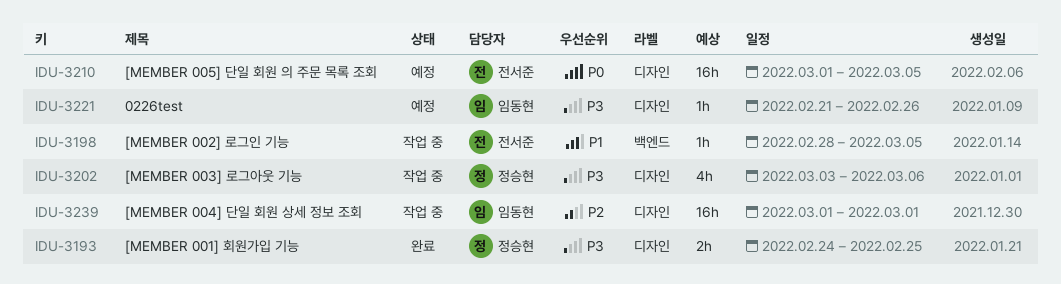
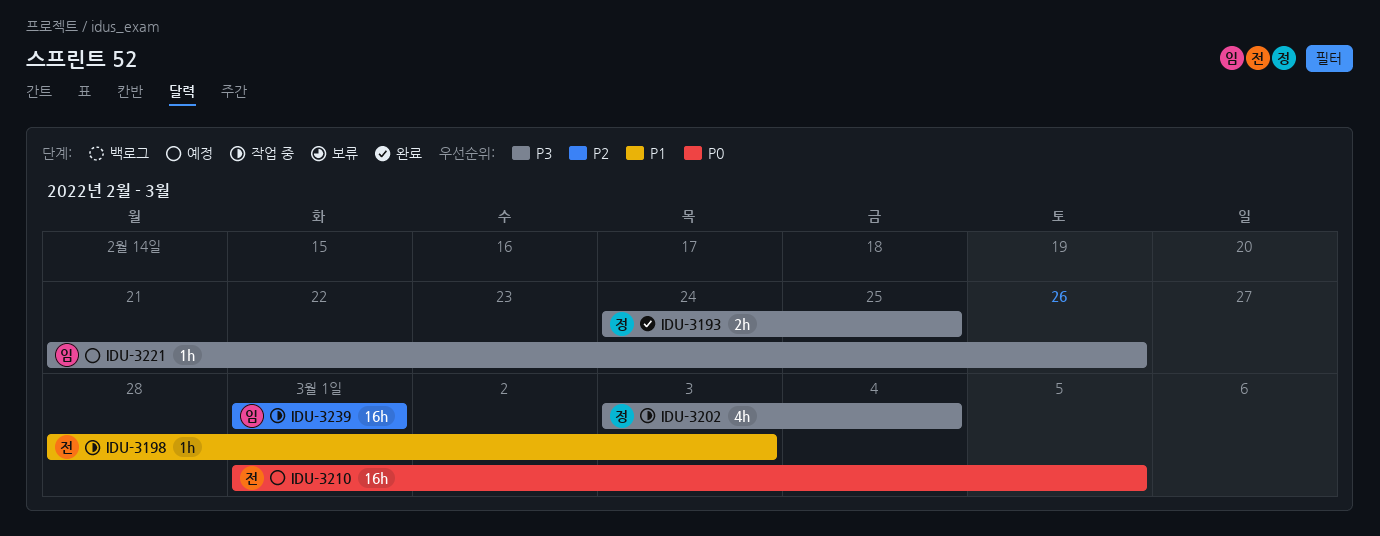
IDU-3198, due: Mar 5 -> Mar 3
IDU-3202, due: Mar 6 -> Mar 4

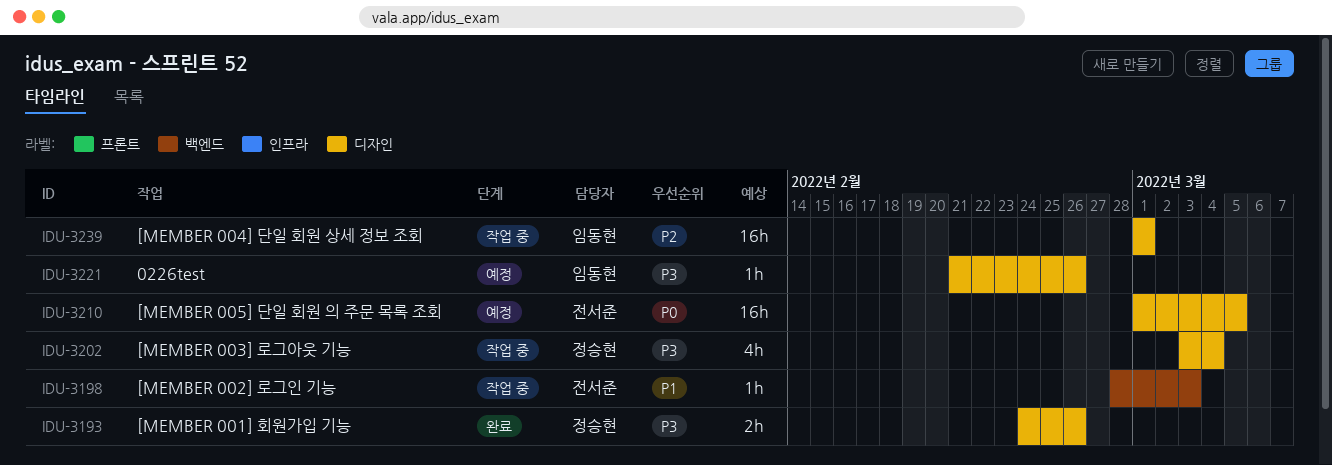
IDU-3193, due: Feb 25 -> Feb 26

